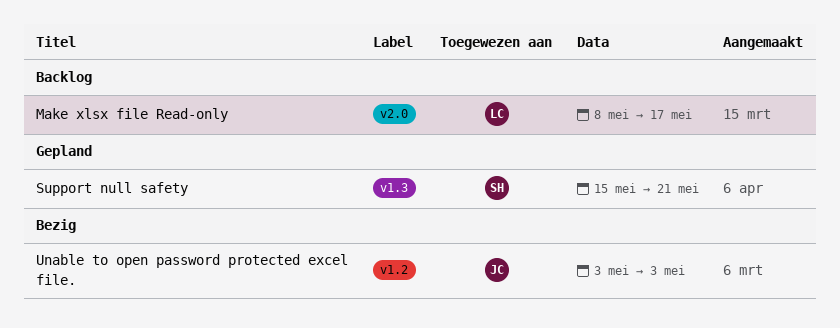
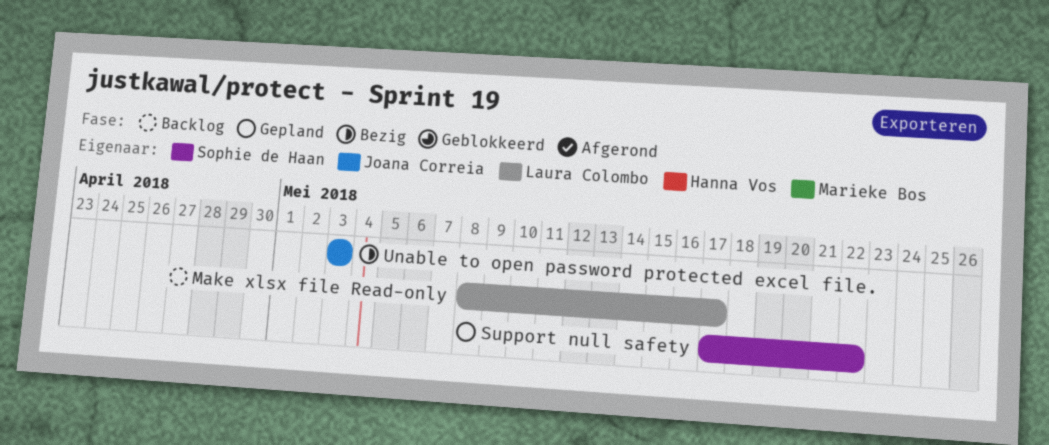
Support null safety, start: May 15 -> May 17
Support null safety, due: May 21 -> May 22

